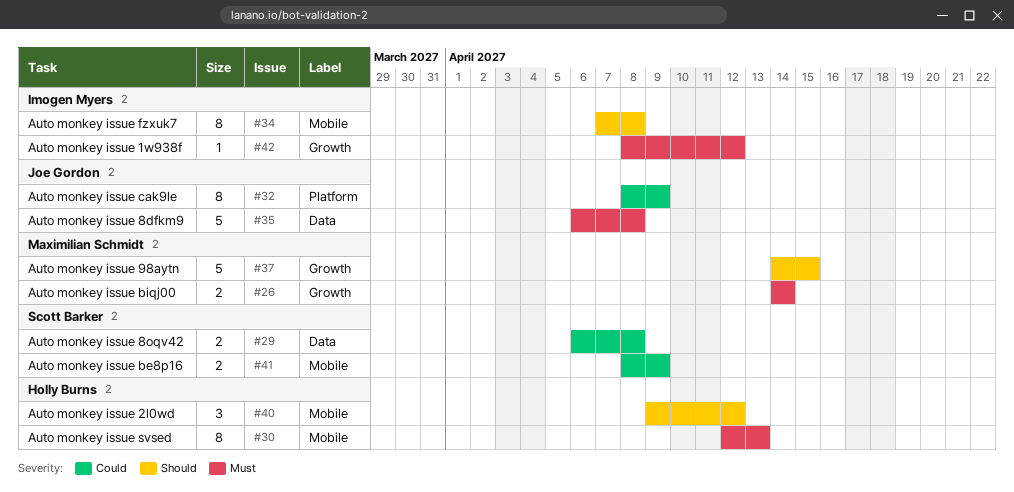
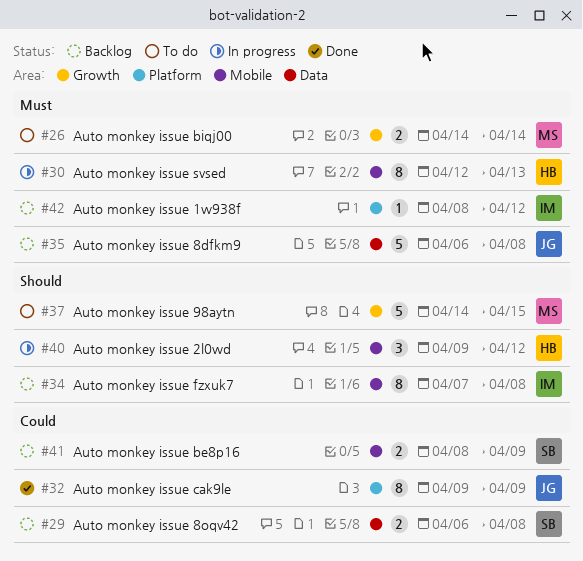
#32, start: Apr 8 -> Apr 9
#42, label: Growth -> Platform

